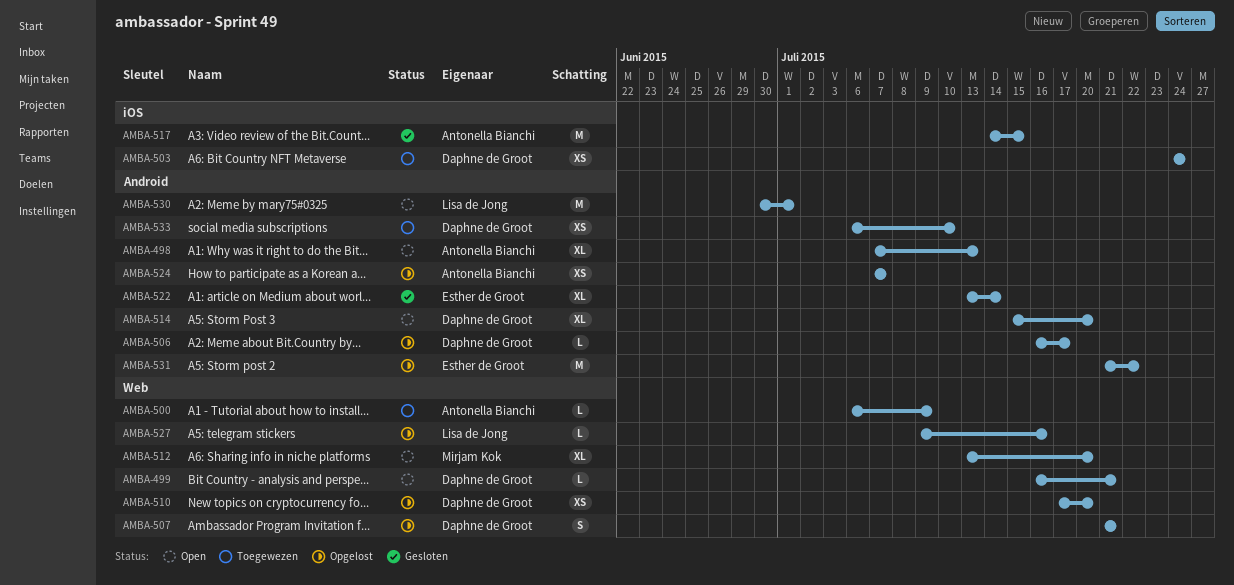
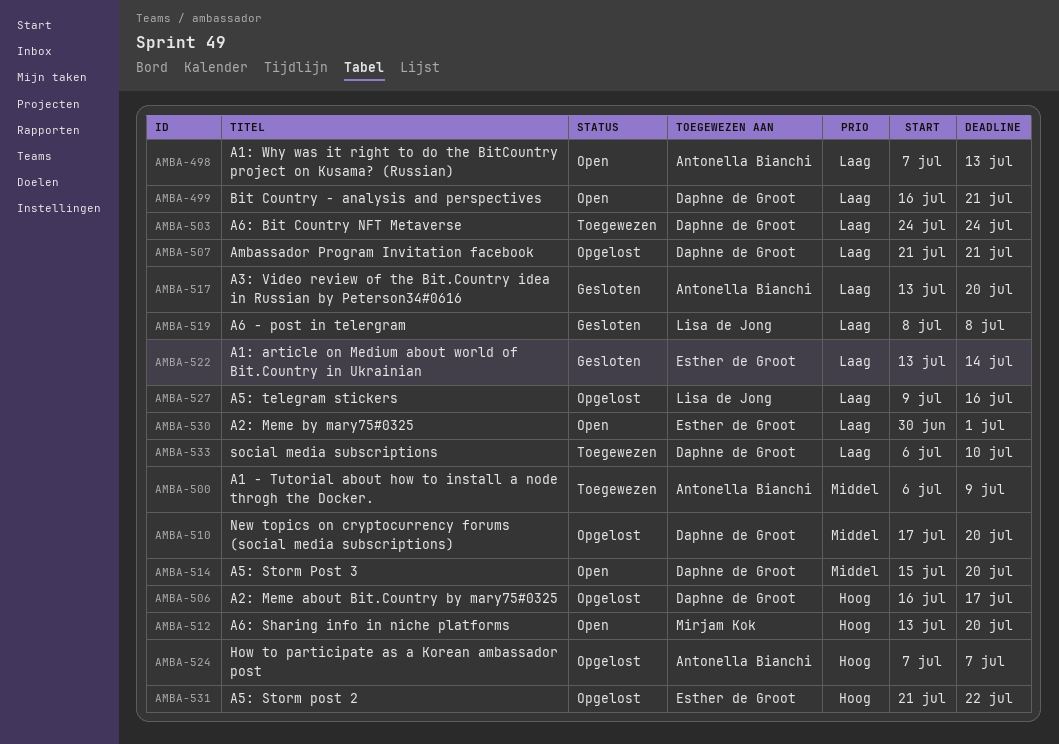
AMBA-517, start: Jul 14 -> Jul 13
AMBA-517, due: Jul 15 -> Jul 20
AMBA-519: none -> present
AMBA-530, owner: Lisa de Jong -> Esther de Groot

